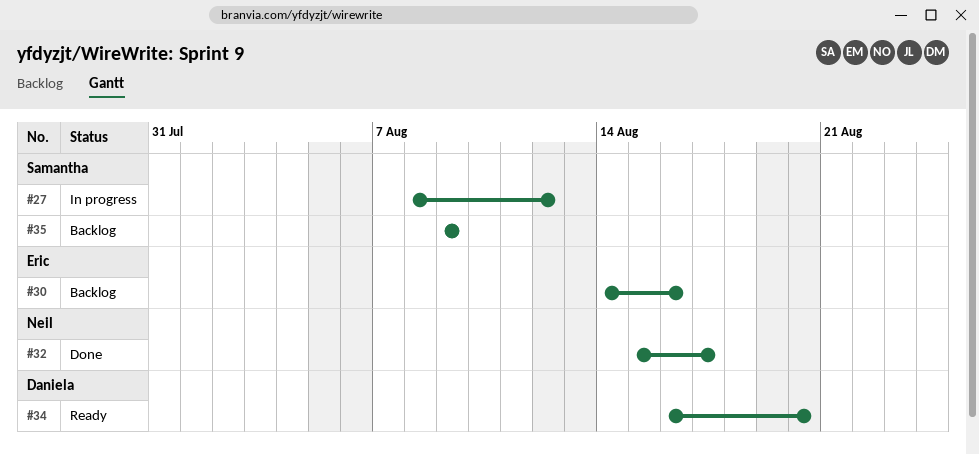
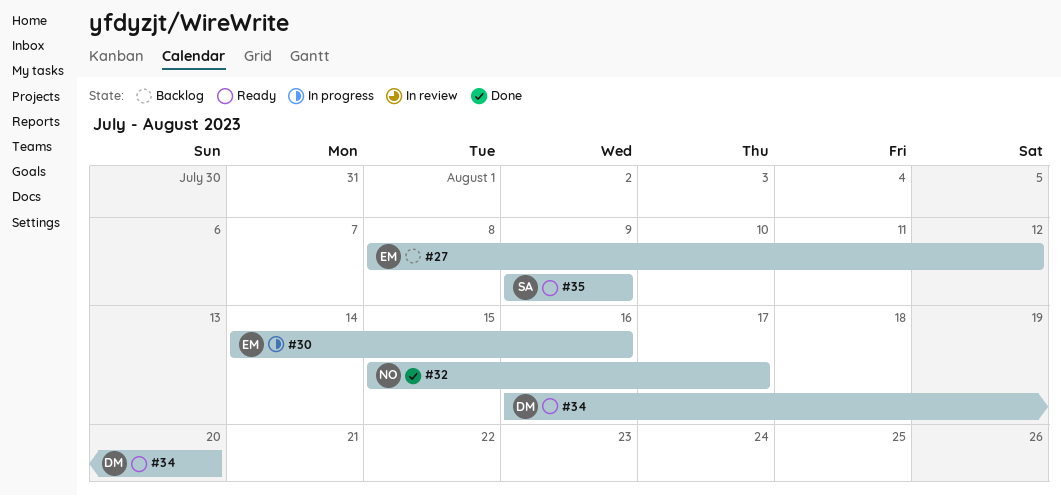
#27, status: In progress -> Backlog
#27, owner: Samantha -> Eric
#30, status: Backlog -> In progress
#35, status: Backlog -> Ready

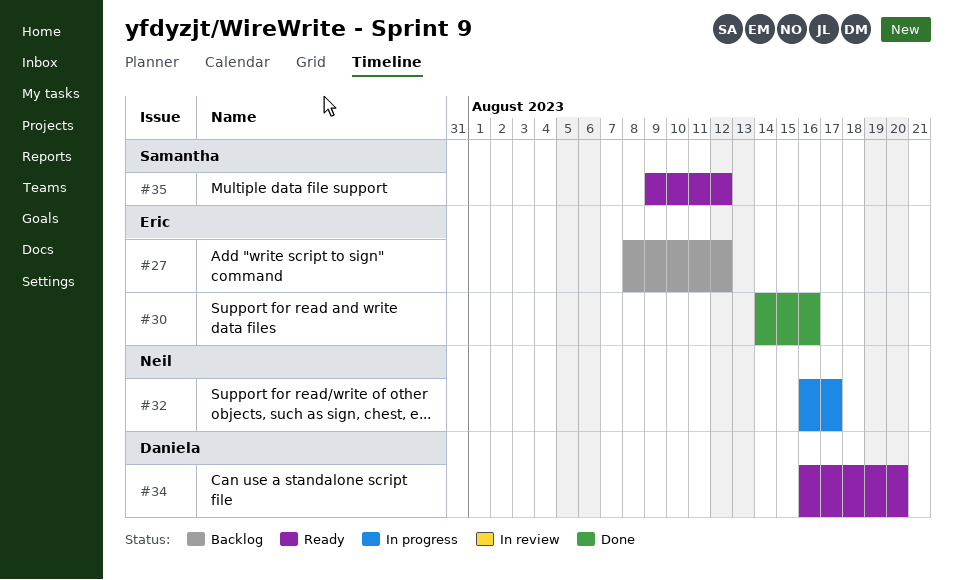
#30, status: In progress -> Done
#32, status: Done -> In progress
#32, start: Aug 15 -> Aug 16
#35, due: Aug 9 -> Aug 12

